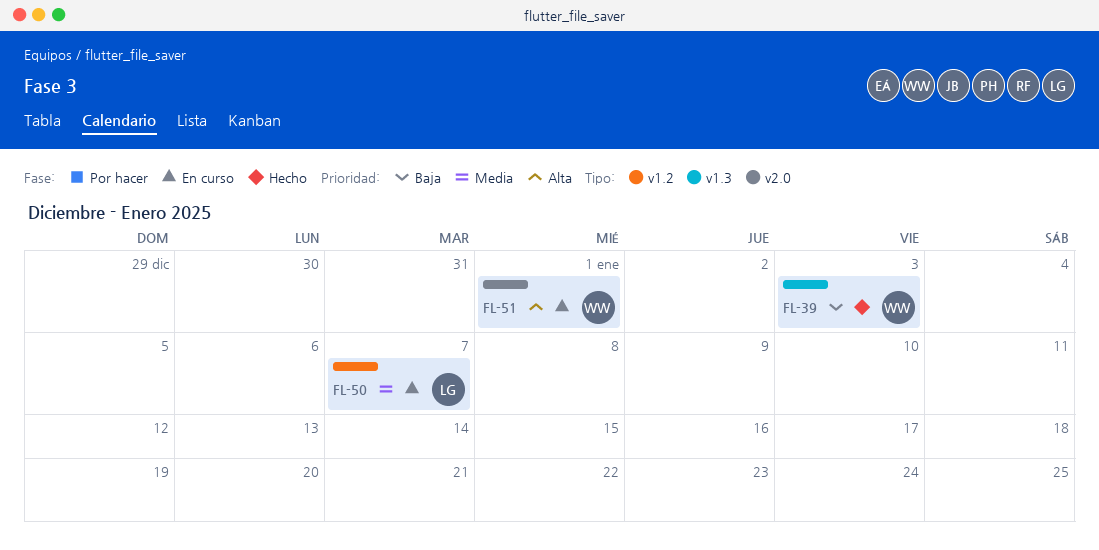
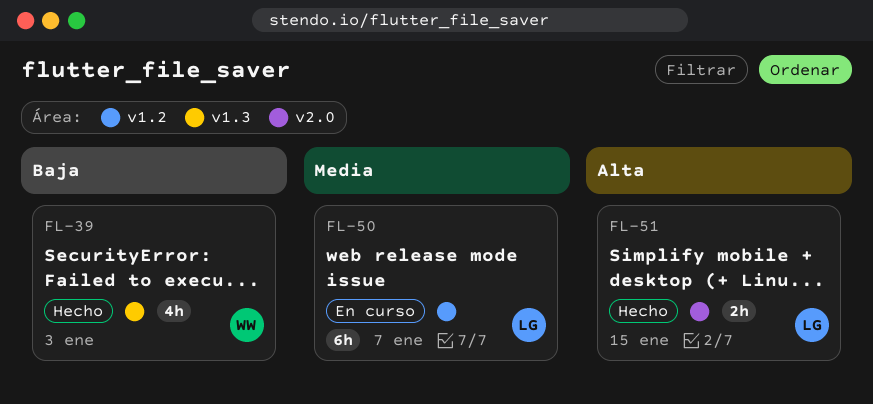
FL-51, status: En curso -> Hecho
FL-51, owner: WW -> LG
FL-51, due: Jan 1 -> Jan 15

